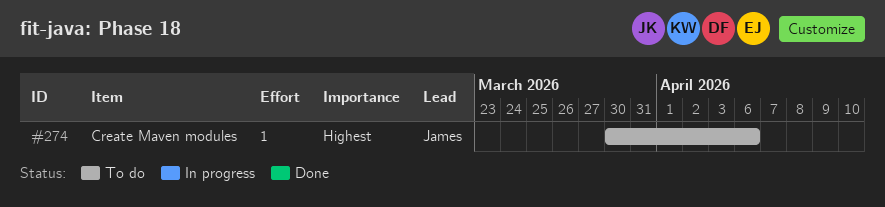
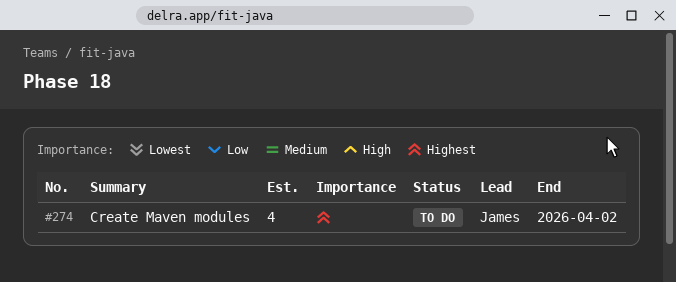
#274, estimate: 1 -> 4
#274, due: Apr 6 -> Apr 2

